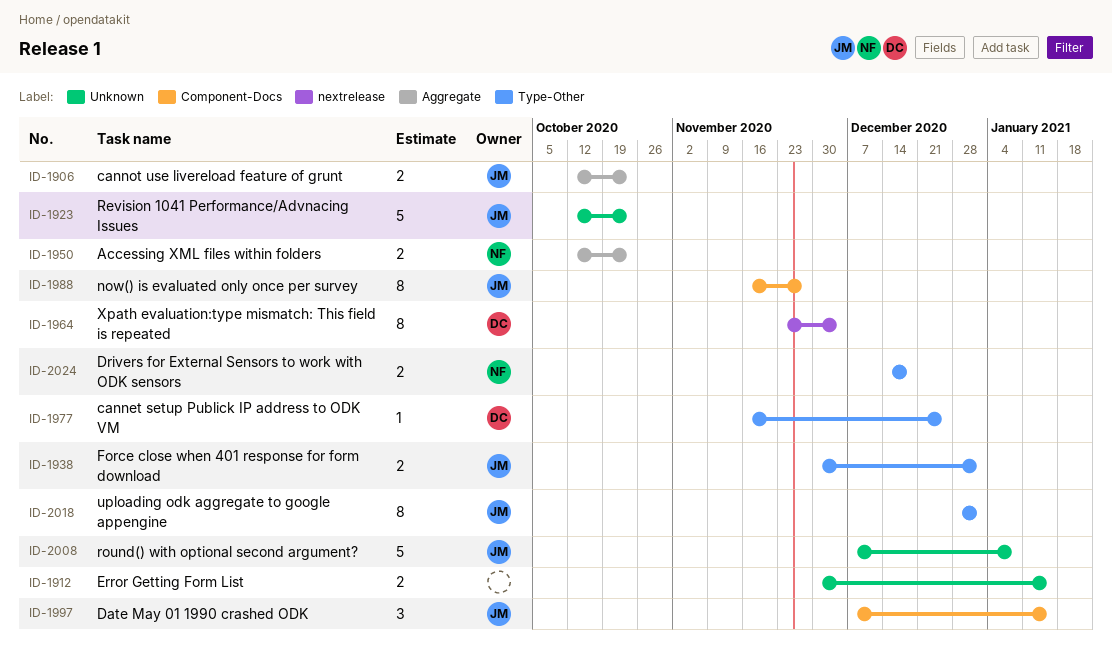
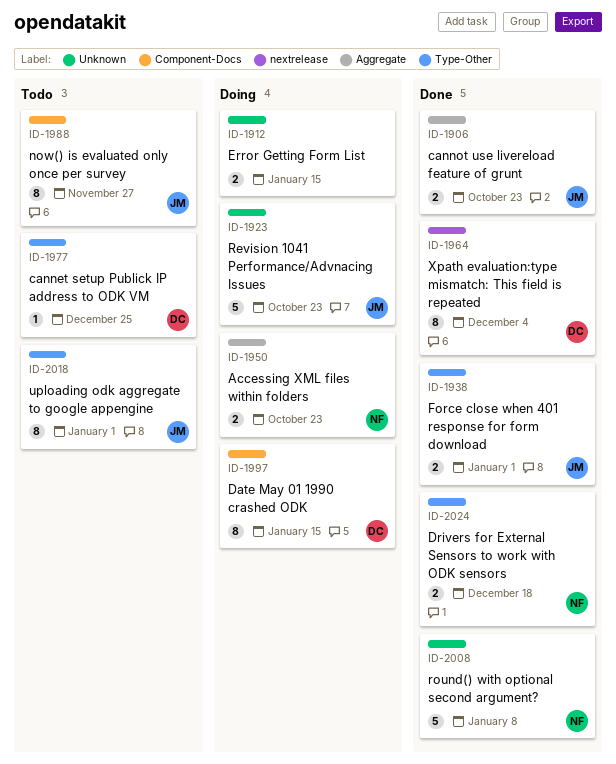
ID-1997, owner: JM -> DC
ID-1997, estimate: 3 -> 8
ID-2008, owner: JM -> NF

